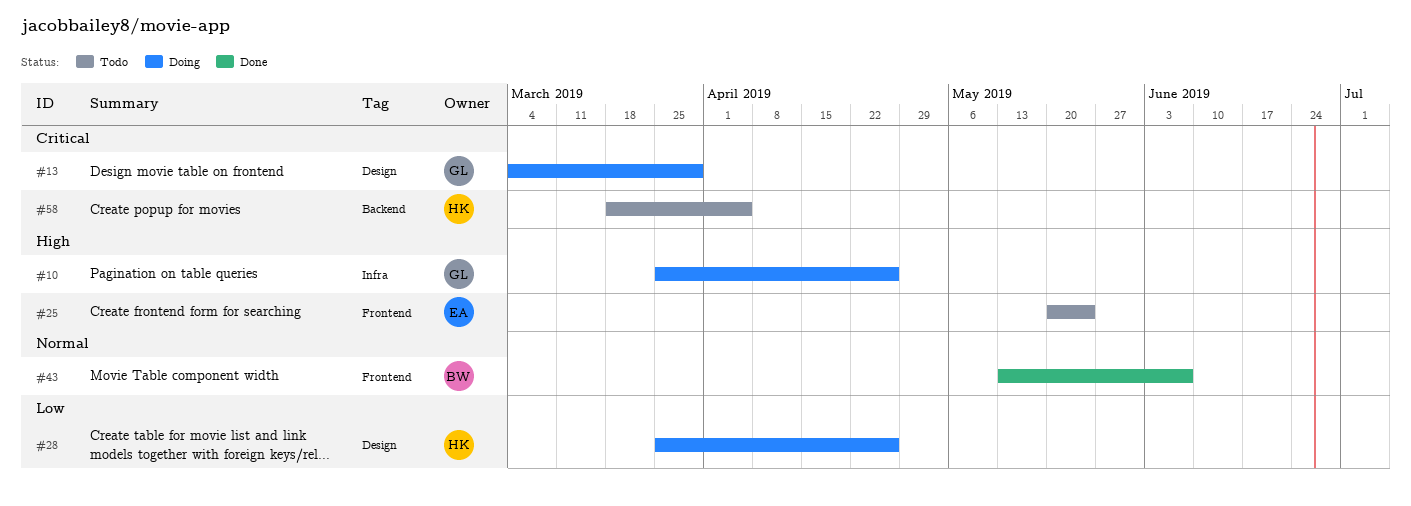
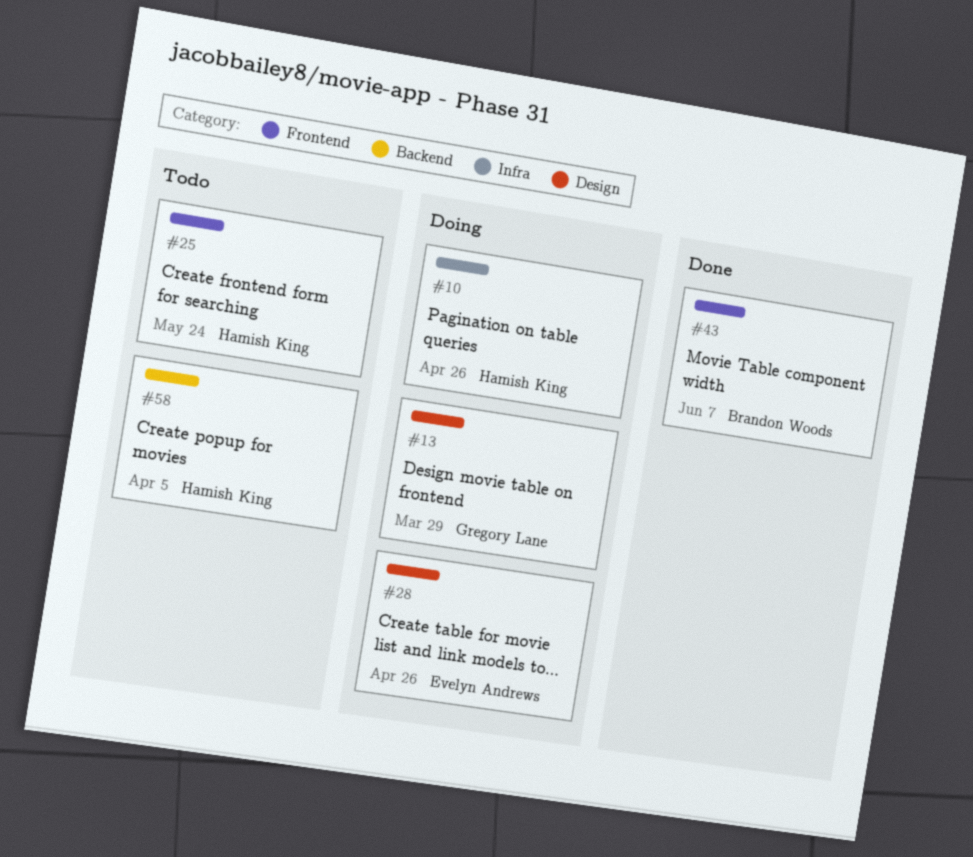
#10, owner: Gregory Lane -> Hamish King
#25, owner: Evelyn Andrews -> Hamish King
#28, owner: Hamish King -> Evelyn Andrews

